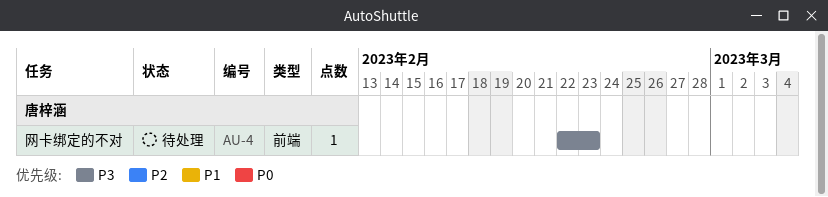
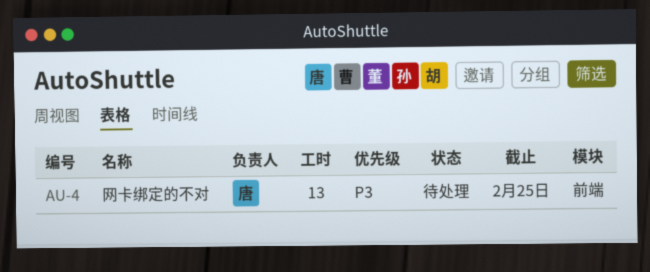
AU-4, estimate: 1 -> 13
AU-4, due: Feb 23 -> Feb 25

